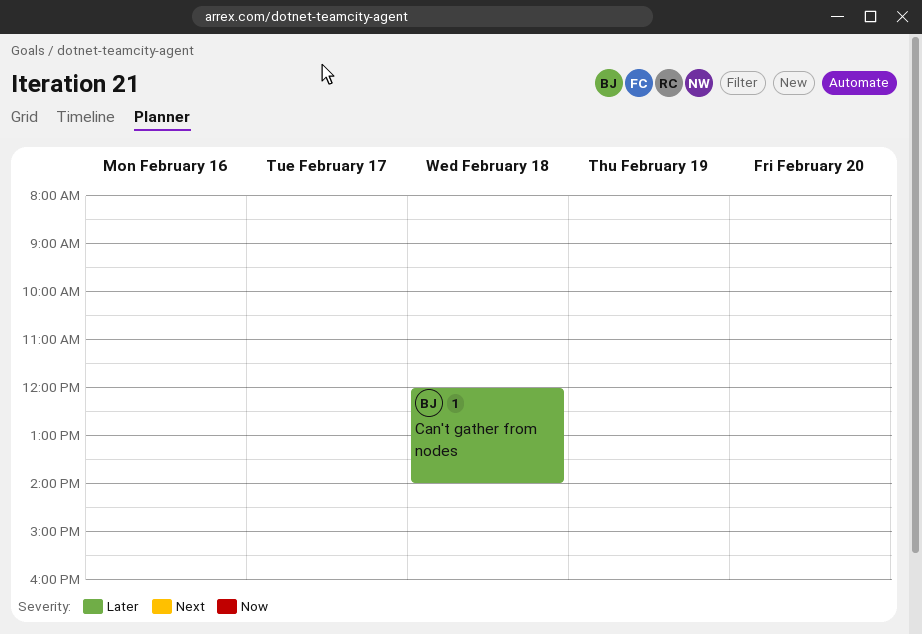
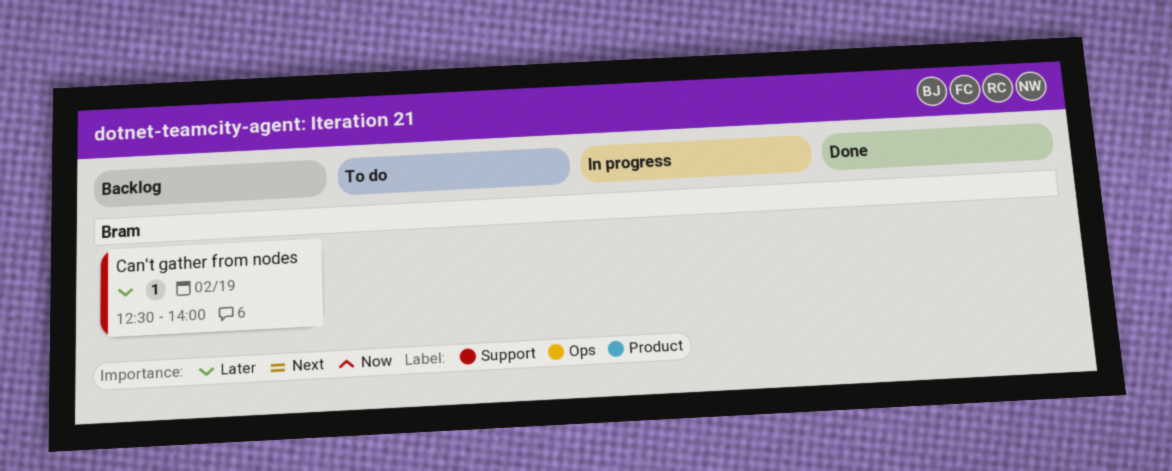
Can't gather from nodes, day: Feb 18 -> Feb 19
Can't gather from nodes, begins: 12:00 -> 12:30

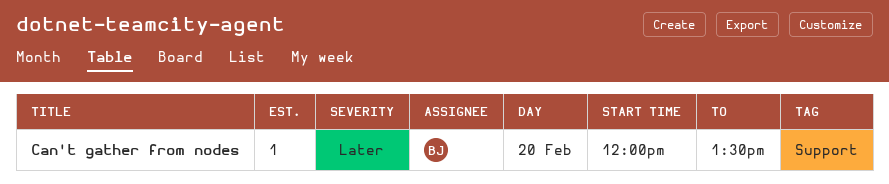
Can't gather from nodes, day: Feb 19 -> Feb 20
Can't gather from nodes, begins: 12:30 -> 12:00
Can't gather from nodes, ends: 14:00 -> 13:30

